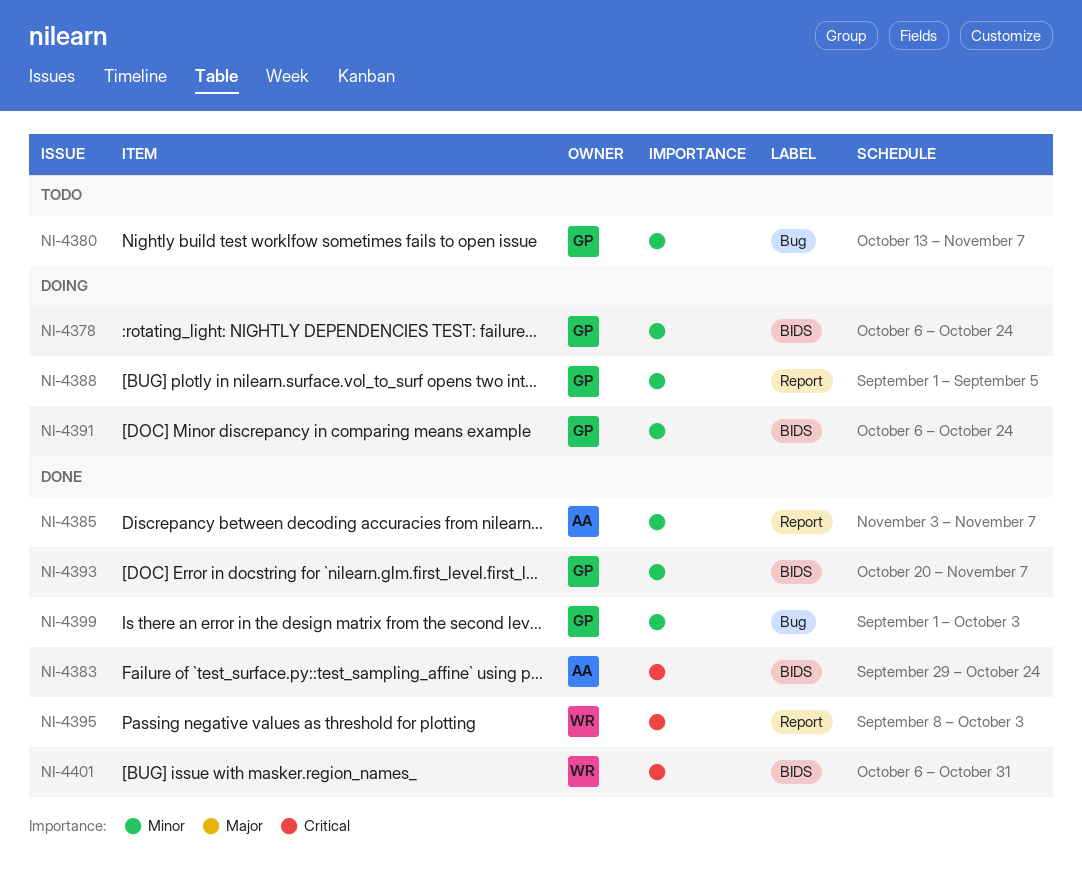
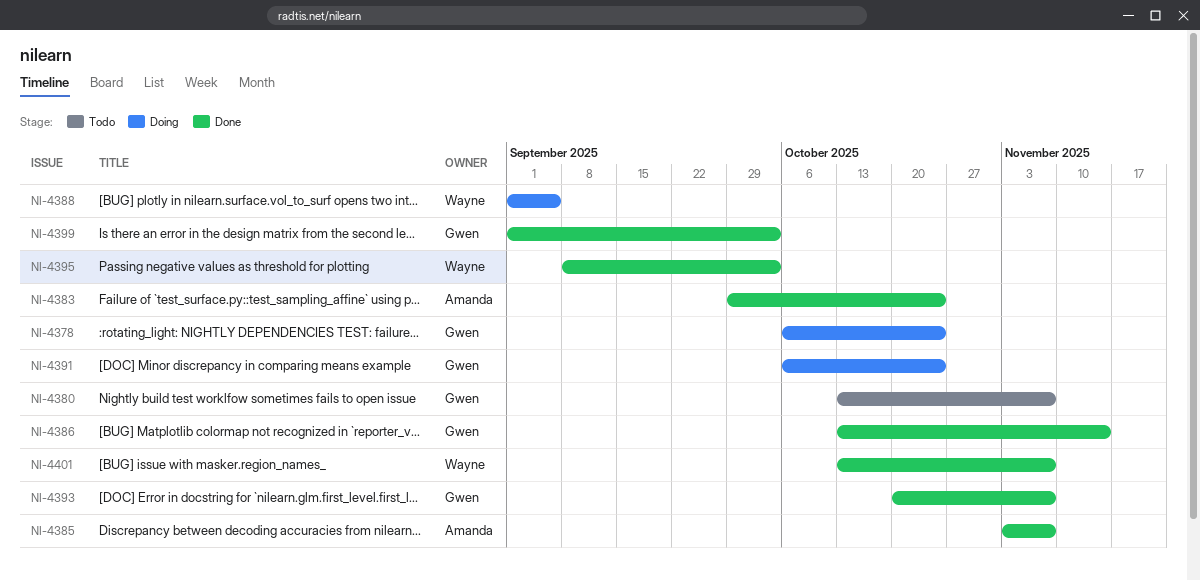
NI-4386: none -> present
NI-4388, owner: Gwen -> Wayne
NI-4401, start: Oct 6 -> Oct 13
NI-4401, due: Oct 31 -> Nov 7

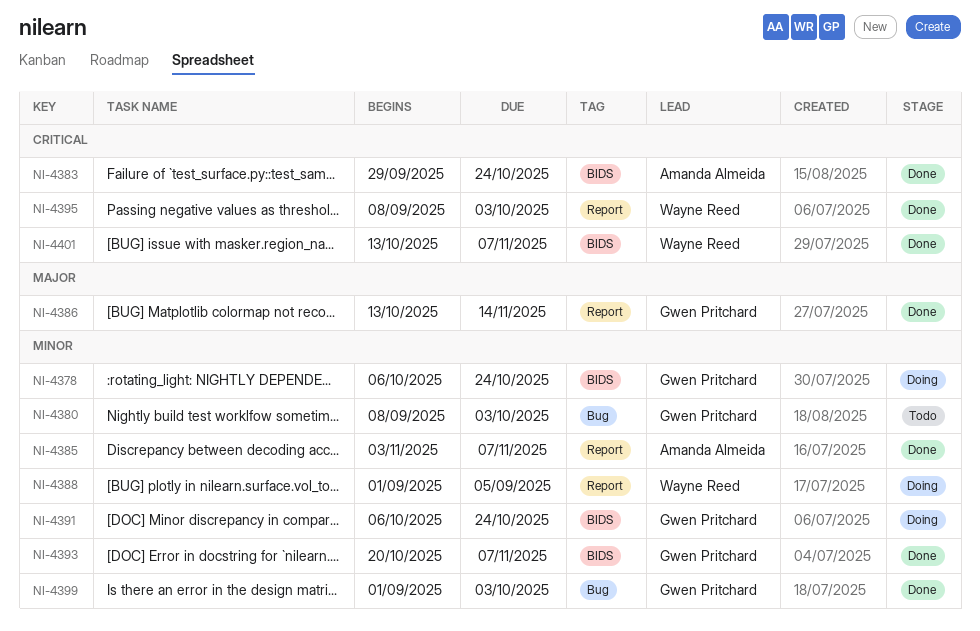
NI-4380, start: Oct 13 -> Sep 8
NI-4380, due: Nov 7 -> Oct 3

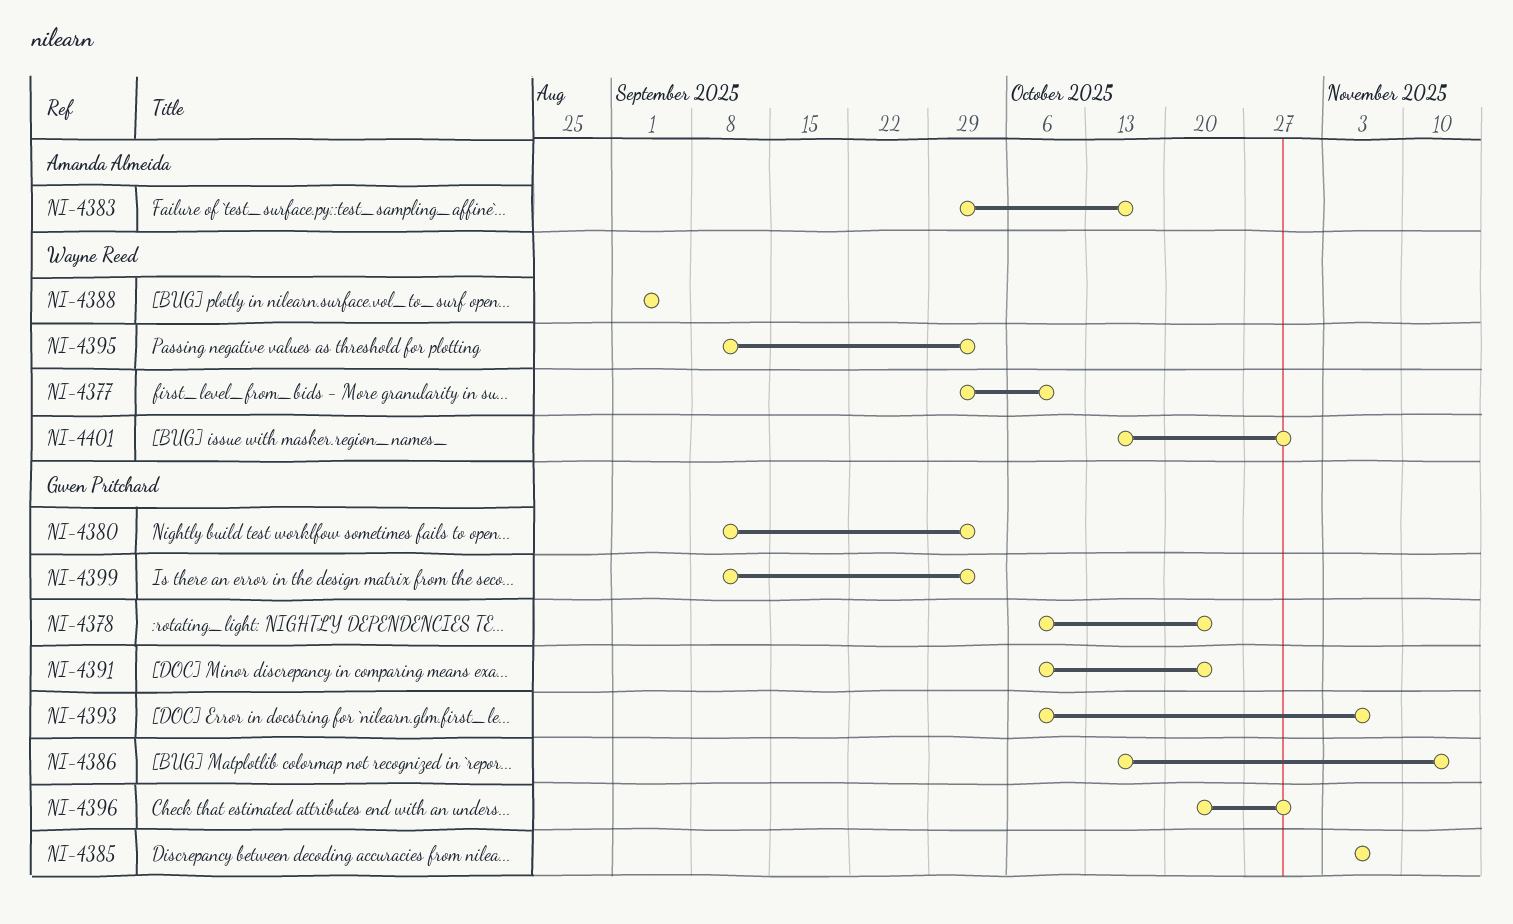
NI-4377: none -> present
NI-4383, due: Oct 24 -> Oct 17
NI-4385, owner: Amanda Almeida -> Gwen Pritchard
NI-4393, start: Oct 20 -> Oct 6
NI-4396: none -> present
NI-4399, start: Sep 1 -> Sep 8
NI-4401, due: Nov 7 -> Oct 31

